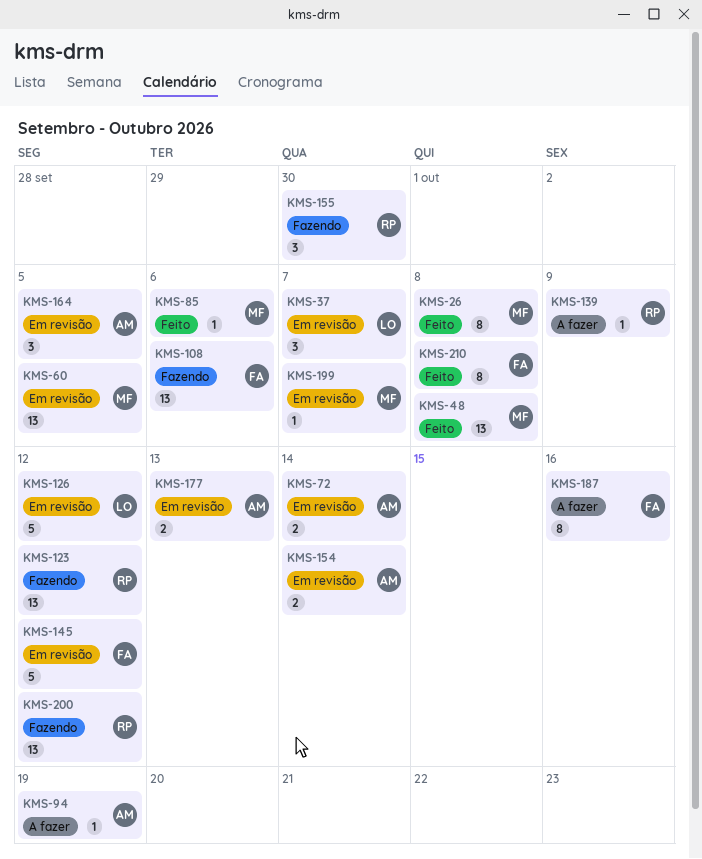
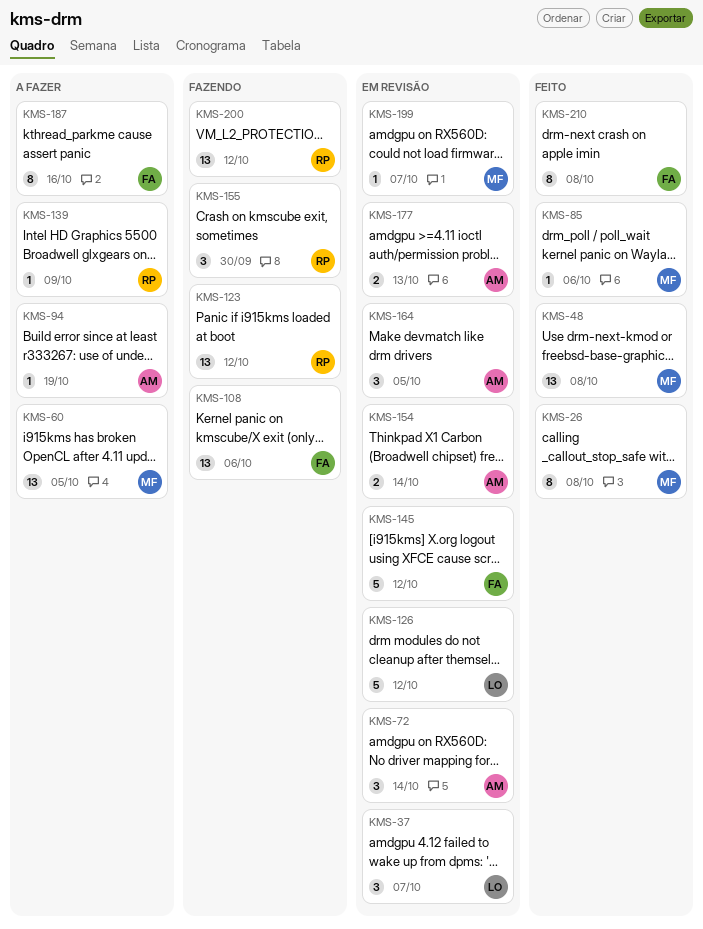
KMS-60, status: Em revisão -> A fazer
KMS-72, estimate: 2 -> 3

